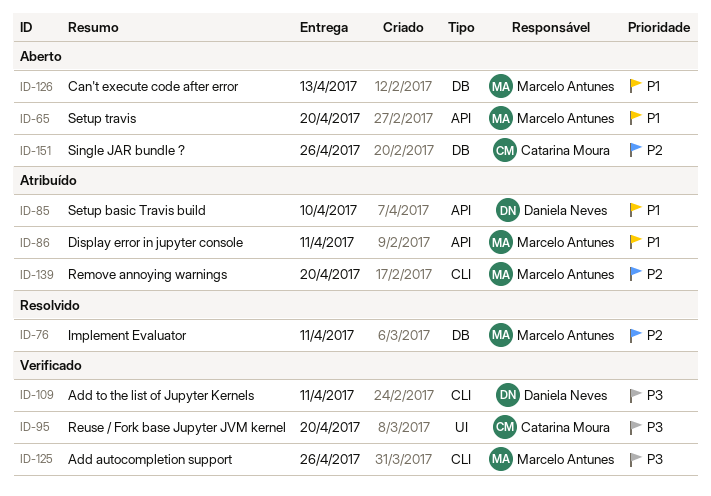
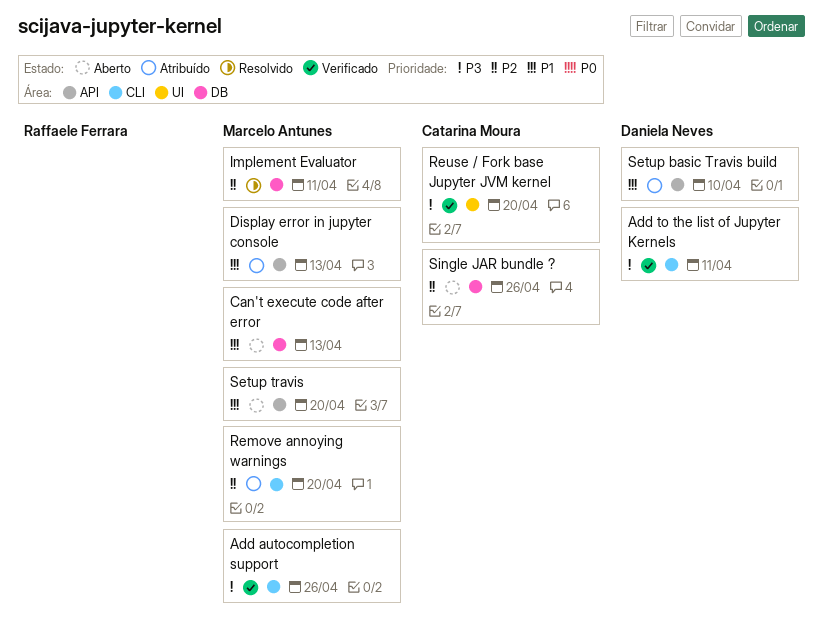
Display error in jupyter console, due: Apr 11 -> Apr 13

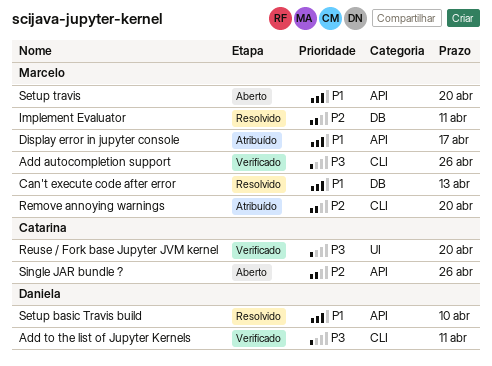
Can't execute code after error, status: Aberto -> Resolvido
Display error in jupyter console, due: Apr 13 -> Apr 17
Setup basic Travis build, status: Atribuído -> Resolvido
Single JAR bundle ?, label: DB -> API

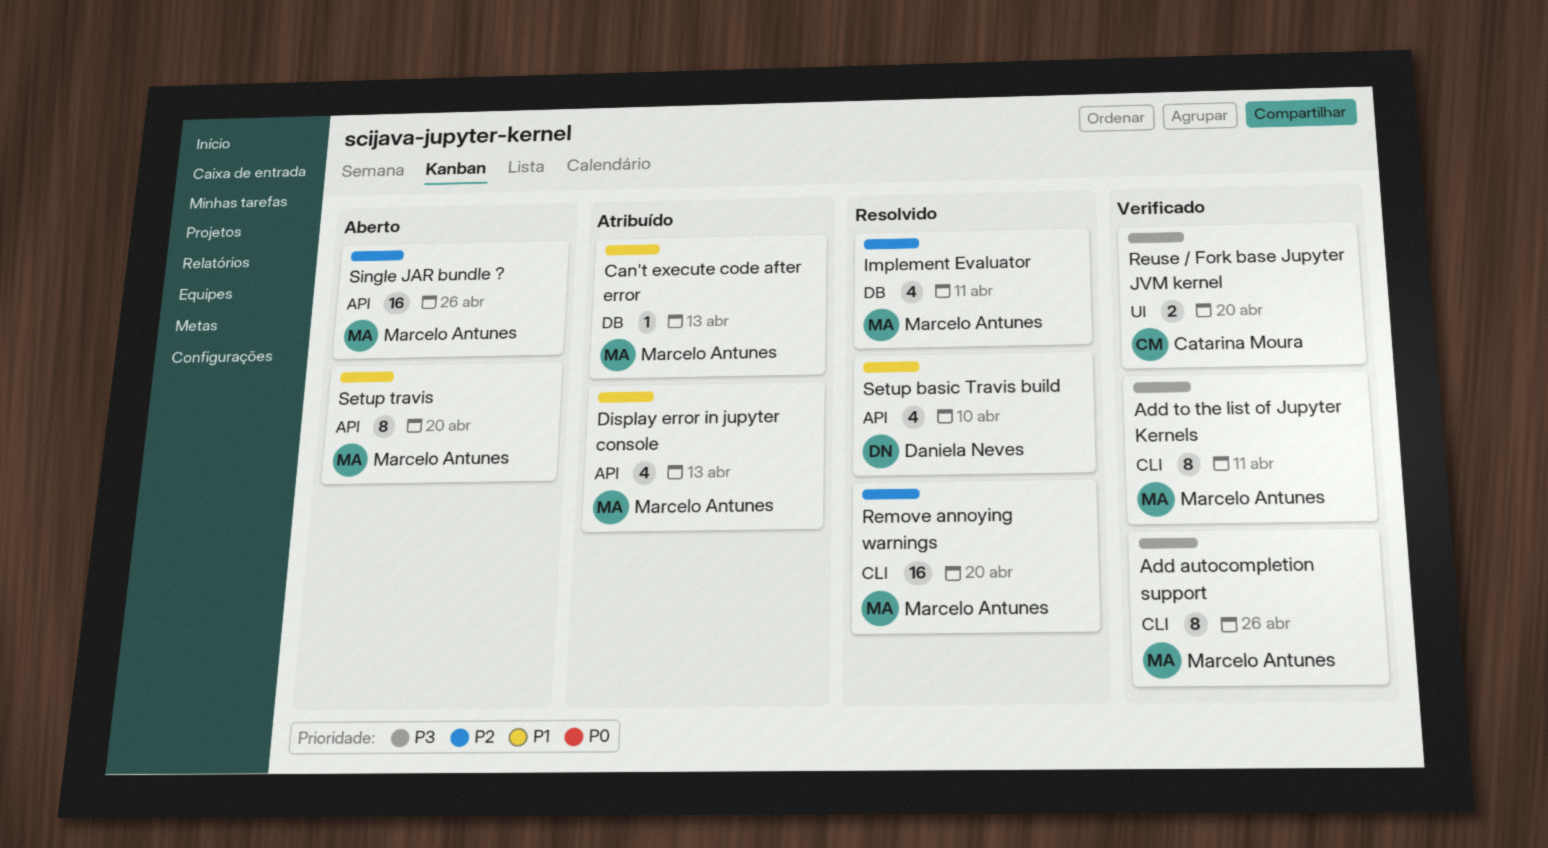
Add to the list of Jupyter Kernels, owner: Daniela Neves -> Marcelo Antunes
Can't execute code after error, status: Resolvido -> Atribuído
Display error in jupyter console, due: Apr 17 -> Apr 13
Remove annoying warnings, status: Atribuído -> Resolvido
Single JAR bundle ?, owner: Catarina Moura -> Marcelo Antunes

